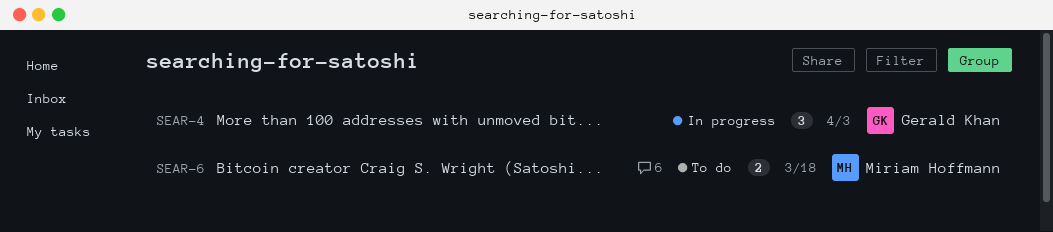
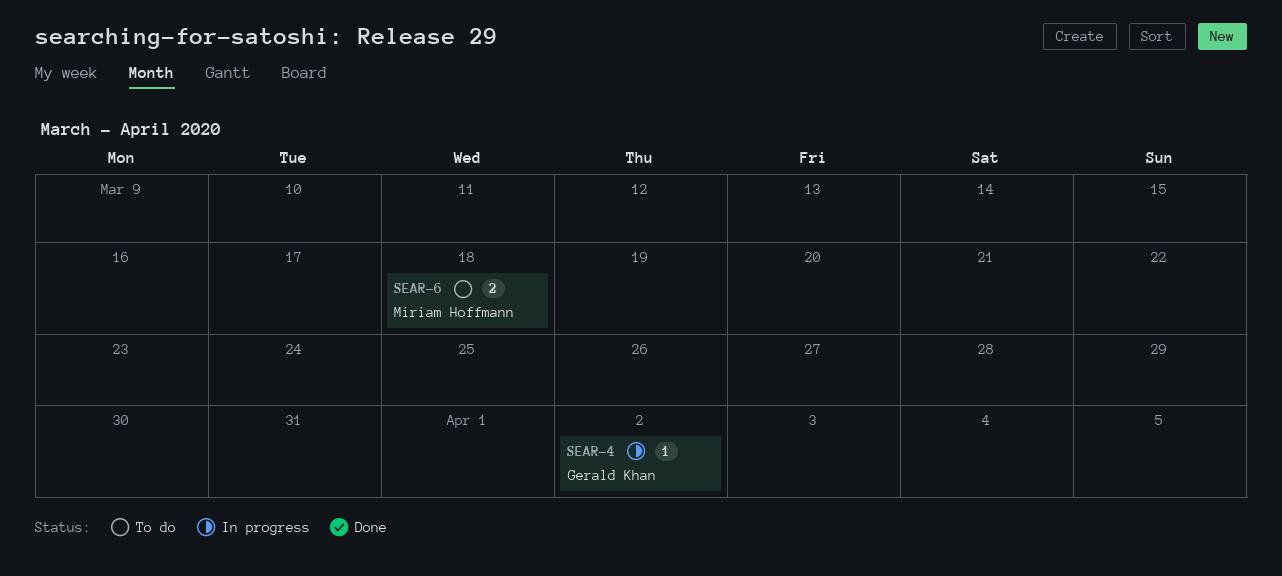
SEAR-4, estimate: 3 -> 1
SEAR-4, due: Apr 3 -> Apr 2

